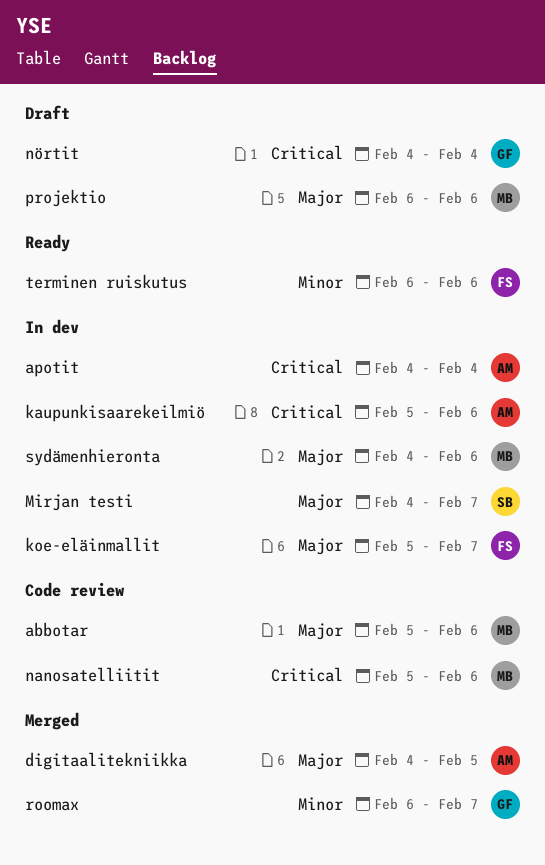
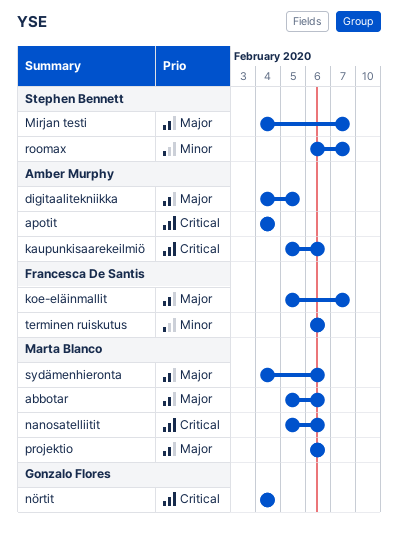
roomax, owner: Gonzalo Flores -> Stephen Bennett

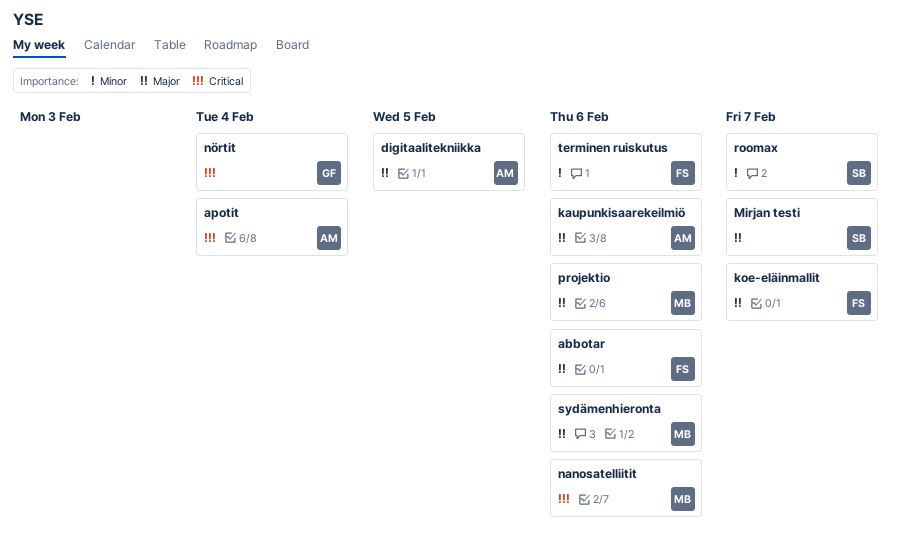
abbotar, owner: Marta Blanco -> Francesca De Santis
kaupunkisaarekeilmiö, priority: Critical -> Major

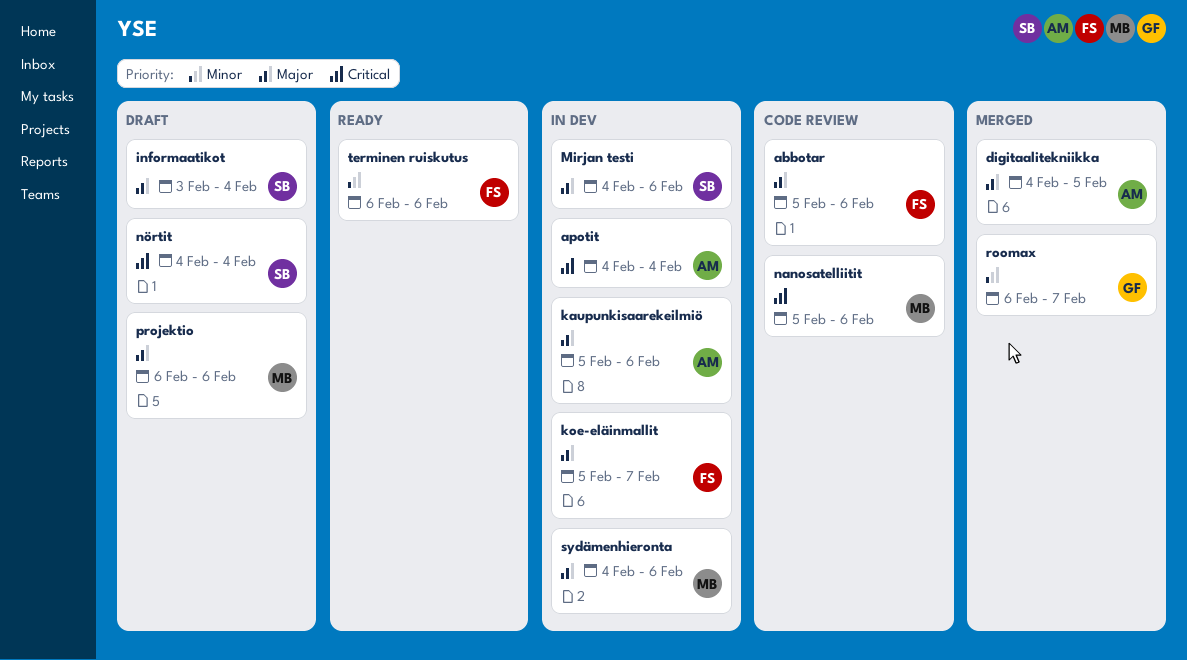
informaatikot: none -> present
Mirjan testi, due: Feb 7 -> Feb 6
nörtit, owner: GF -> SB
roomax, owner: SB -> GF

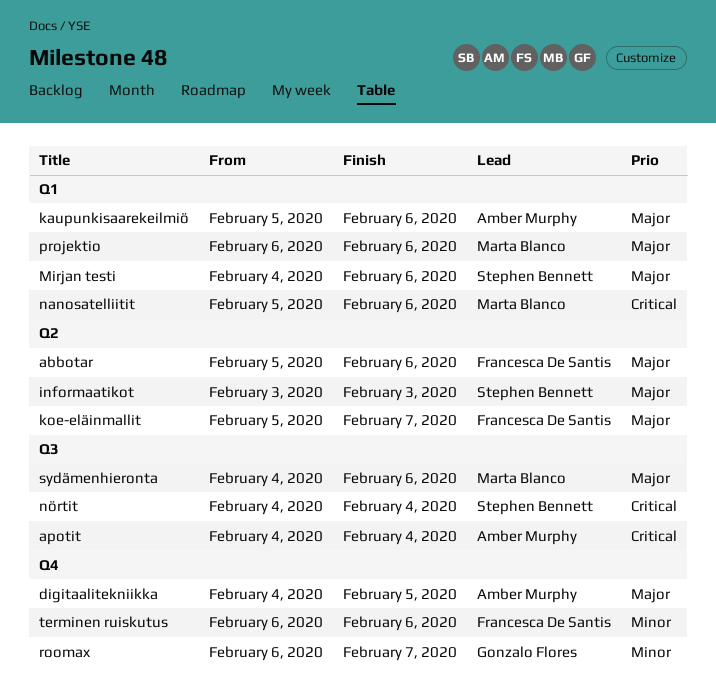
informaatikot, due: Feb 4 -> Feb 3

